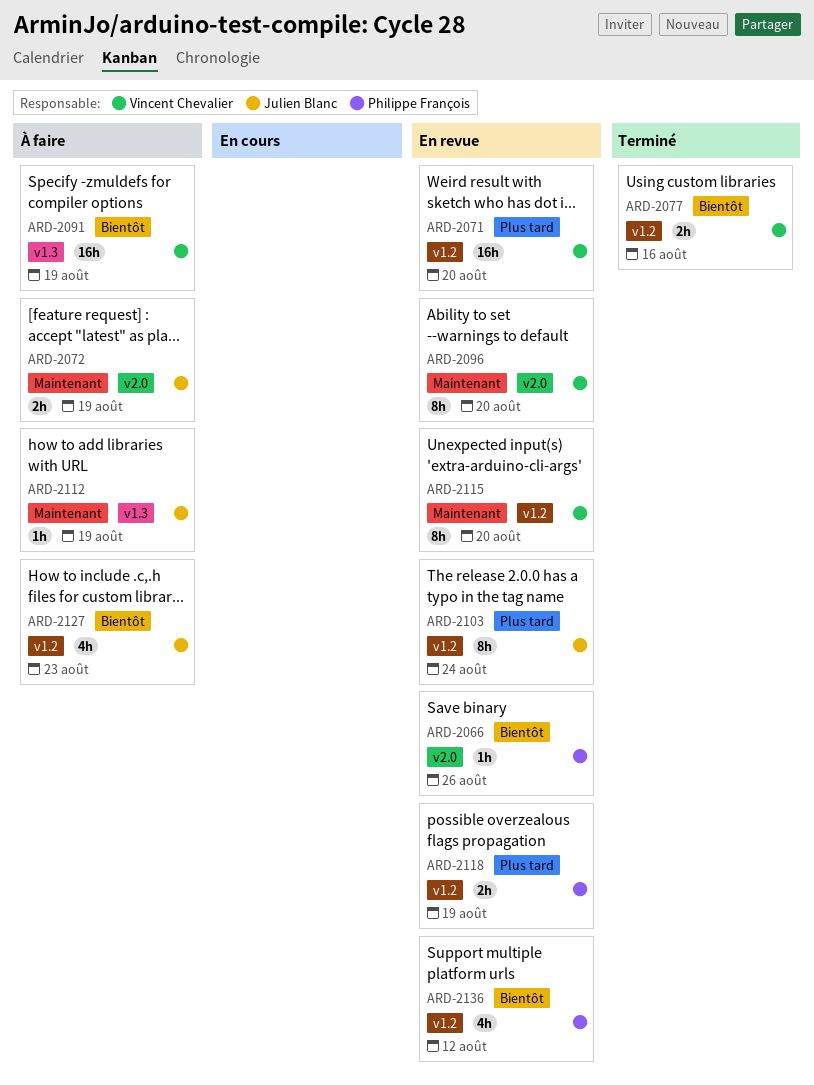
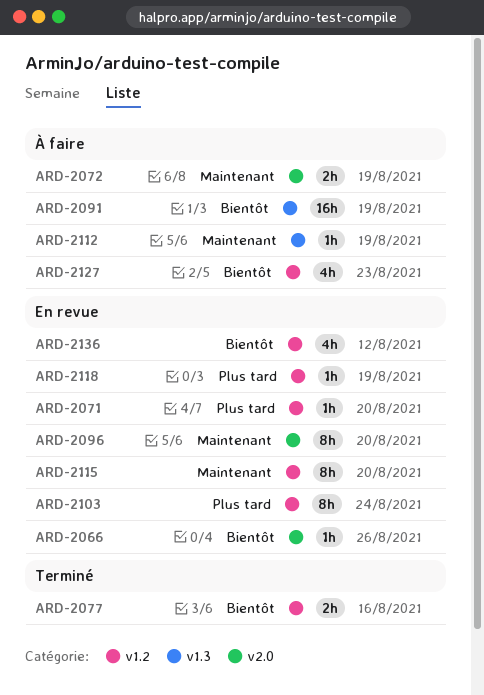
ARD-2071, estimate: 16h -> 1h
ARD-2118, estimate: 2h -> 1h

